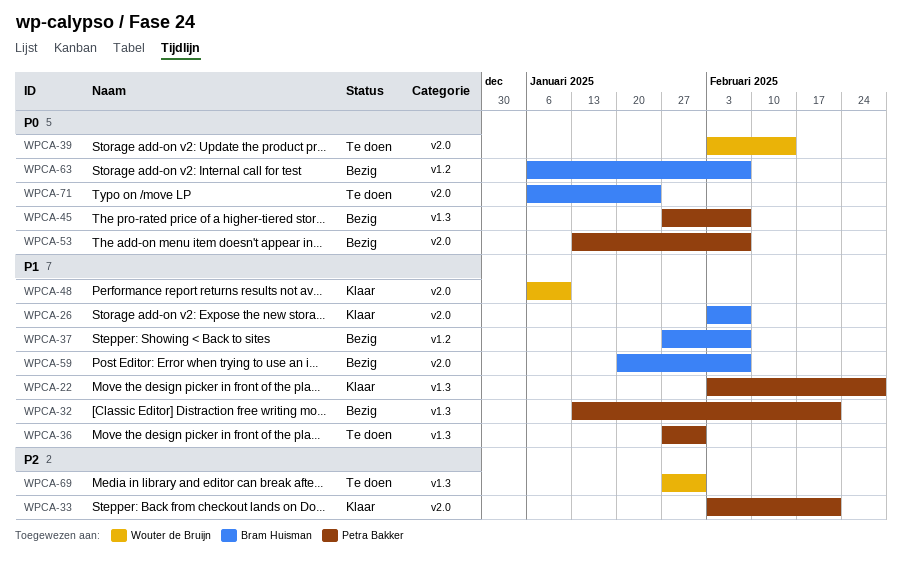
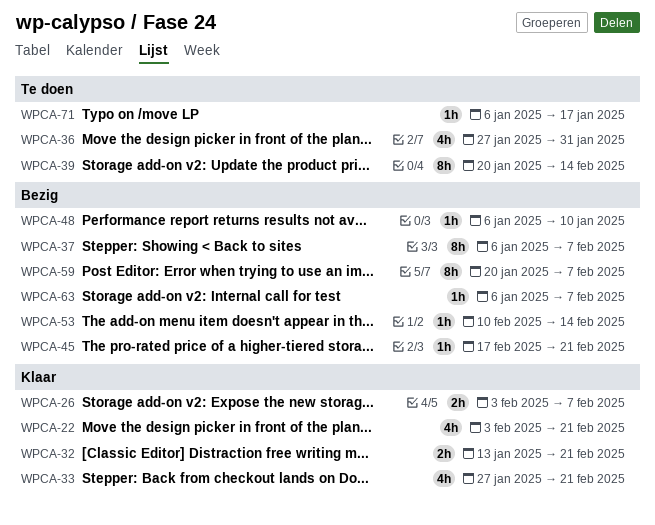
WPCA-22, due: Feb 28 -> Feb 21
WPCA-32, status: Bezig -> Klaar
WPCA-33, start: Feb 3 -> Jan 27
WPCA-37, start: Jan 27 -> Jan 6
WPCA-39, start: Feb 3 -> Jan 20
WPCA-45, start: Jan 27 -> Feb 17
WPCA-45, due: Feb 7 -> Feb 21
WPCA-48, status: Klaar -> Bezig
WPCA-53, start: Jan 13 -> Feb 10
WPCA-53, due: Feb 7 -> Feb 14
WPCA-69: present -> none
WPCA-71, due: Jan 24 -> Jan 17

